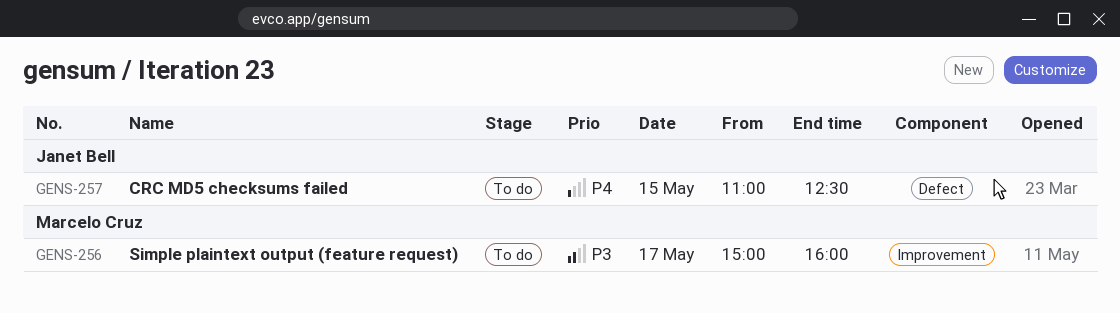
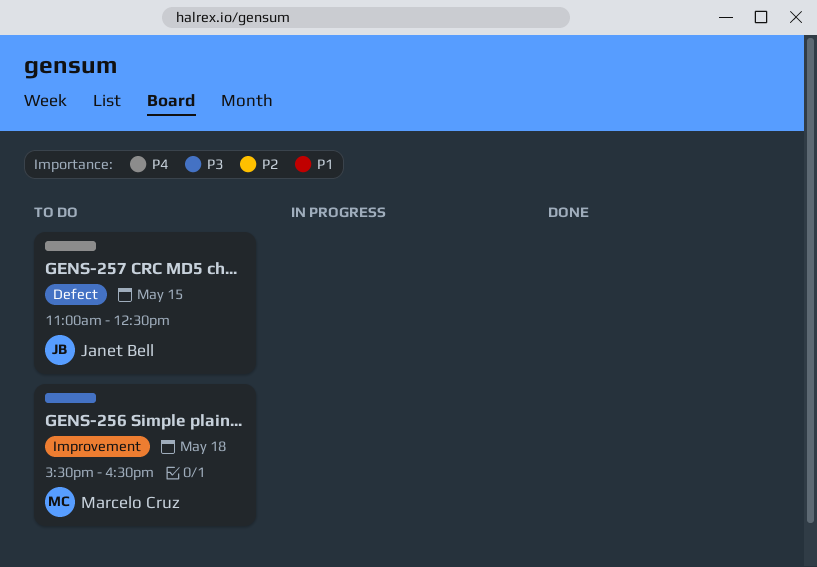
GENS-256, day: May 17 -> May 18
GENS-256, begins: 15:00 -> 15:30
GENS-256, ends: 16:00 -> 16:30

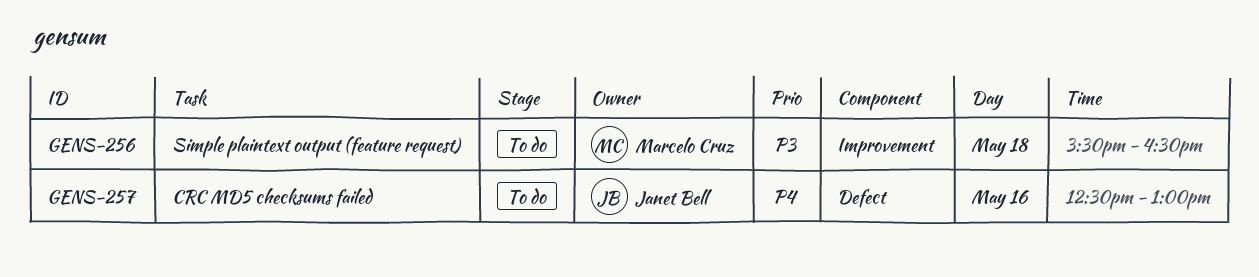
GENS-257, day: May 15 -> May 16
GENS-257, begins: 11:00 -> 12:30
GENS-257, ends: 12:30 -> 13:00

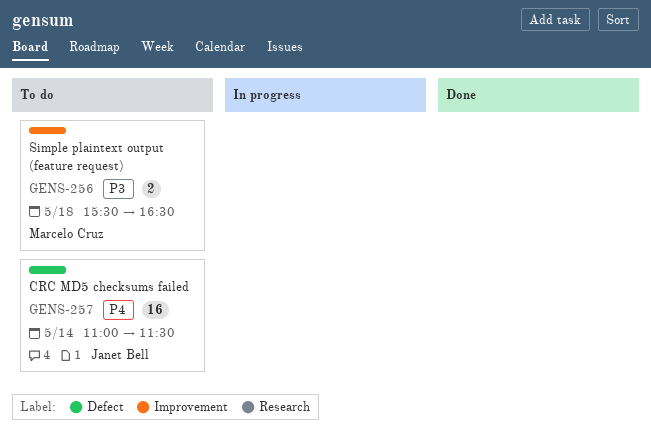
GENS-257, day: May 16 -> May 14
GENS-257, begins: 12:30 -> 11:00
GENS-257, ends: 13:00 -> 11:30

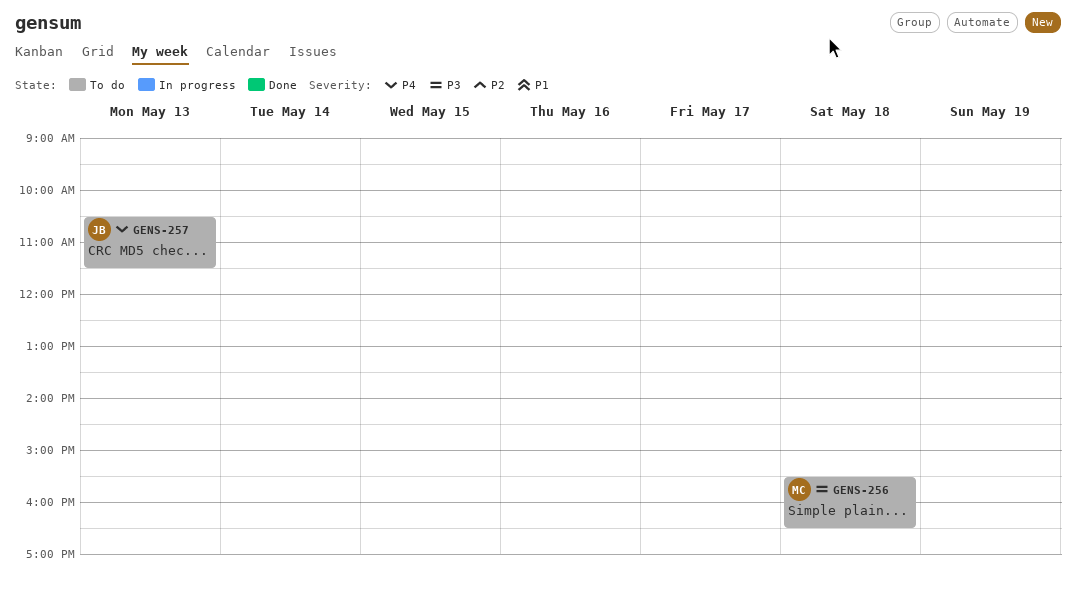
GENS-257, day: May 14 -> May 13
GENS-257, begins: 11:00 -> 10:30

